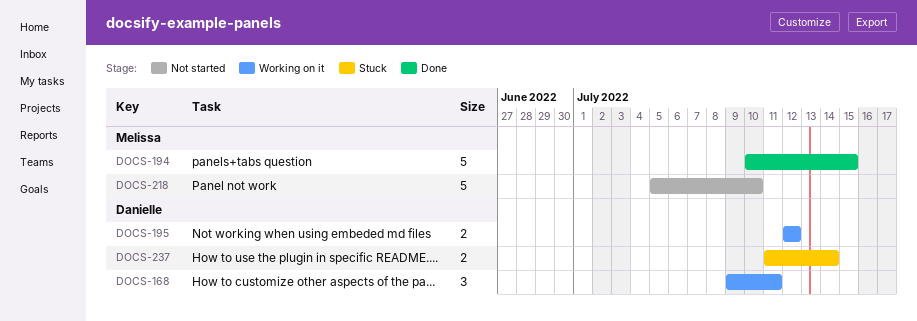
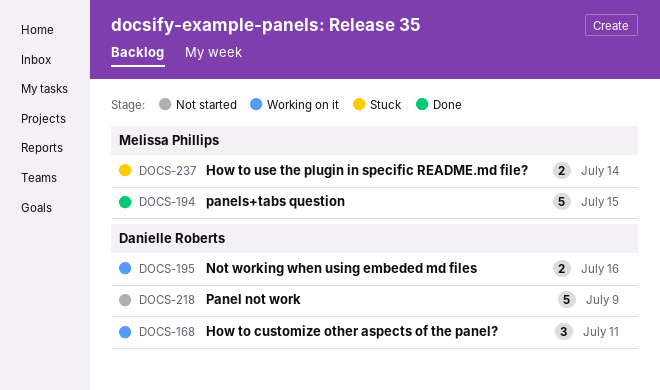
DOCS-195, due: Jul 12 -> Jul 16
DOCS-218, owner: Melissa Phillips -> Danielle Roberts
DOCS-218, due: Jul 10 -> Jul 9
DOCS-237, owner: Danielle Roberts -> Melissa Phillips

